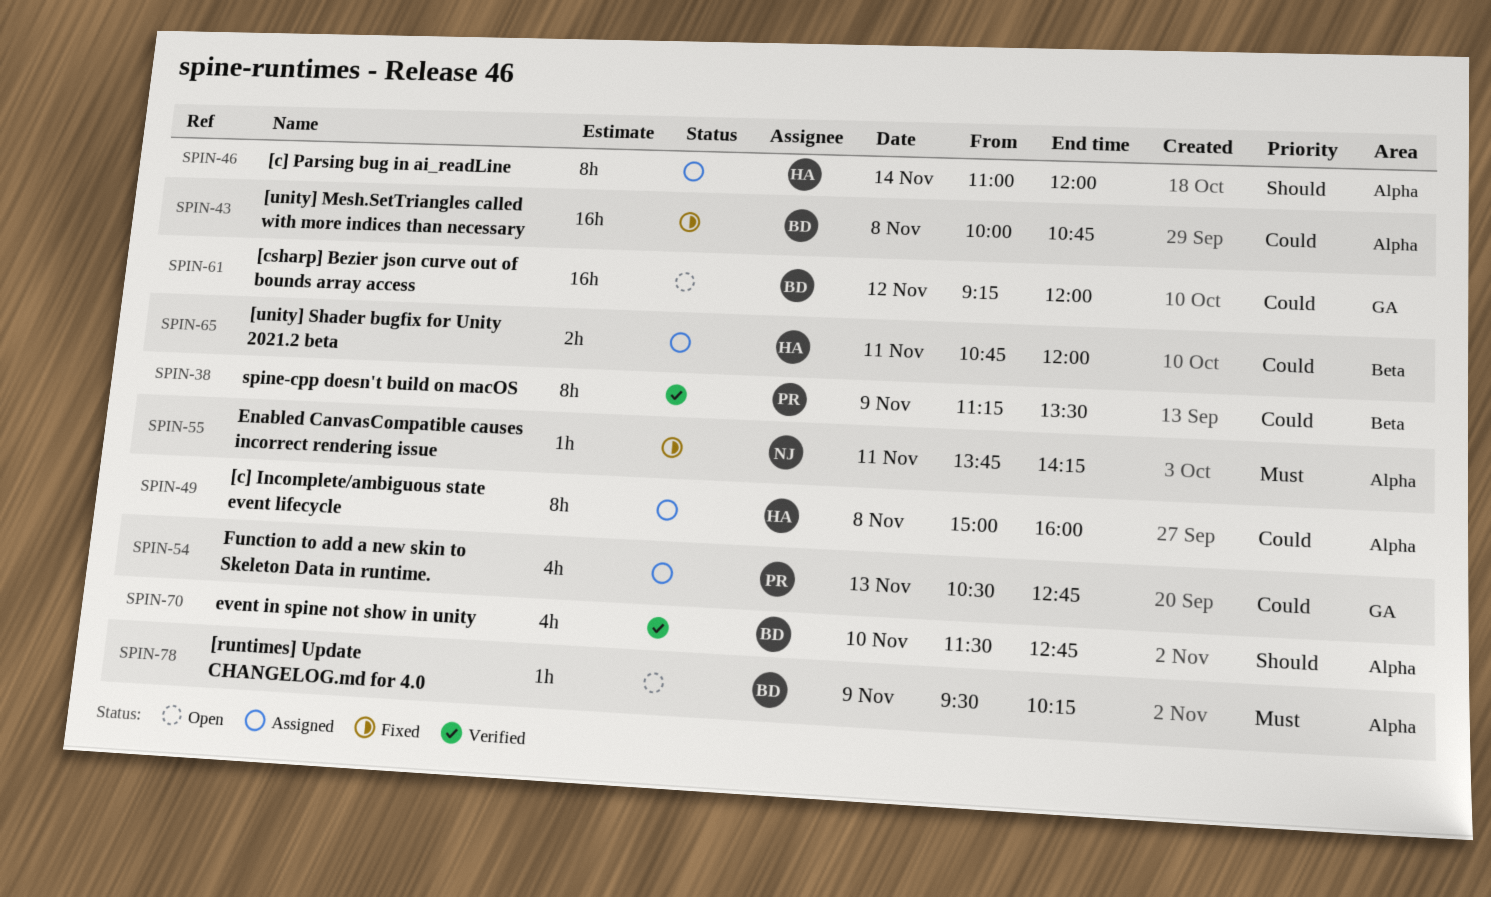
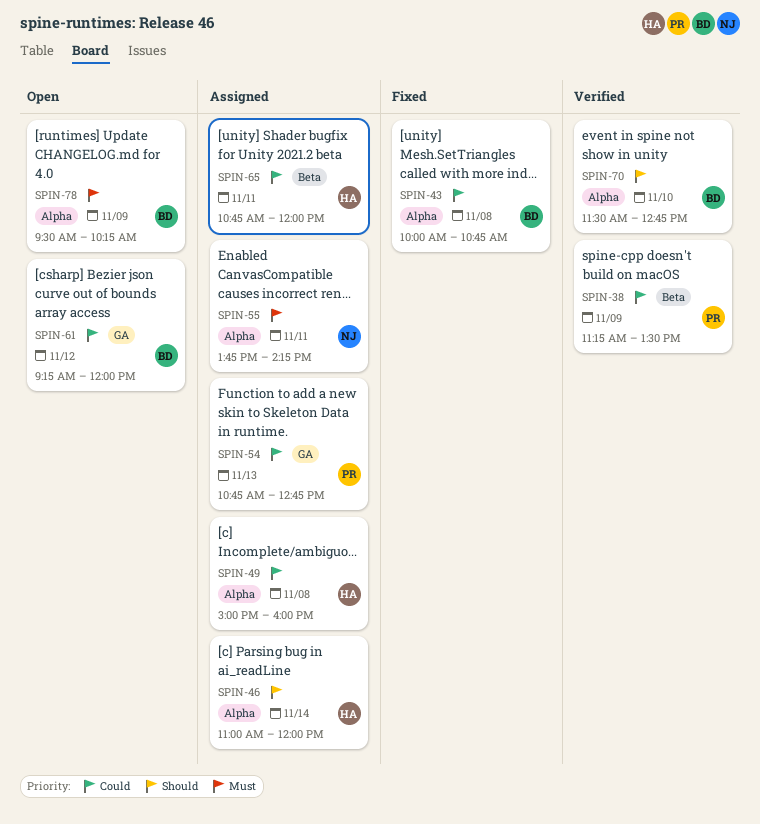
SPIN-54, begins: 10:30 -> 10:45
SPIN-55, status: Fixed -> Assigned

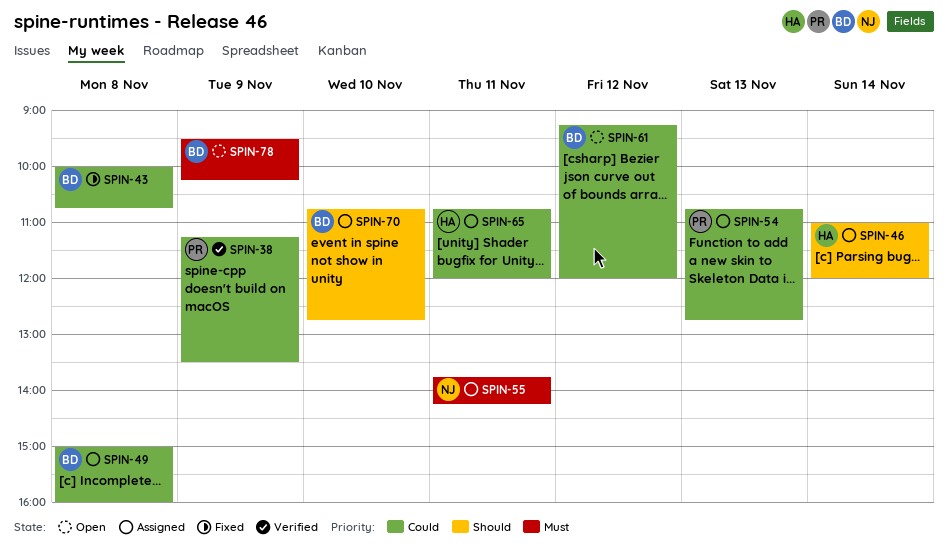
SPIN-49, owner: HA -> BD
SPIN-70, status: Verified -> Assigned
SPIN-70, begins: 11:30 -> 10:45

